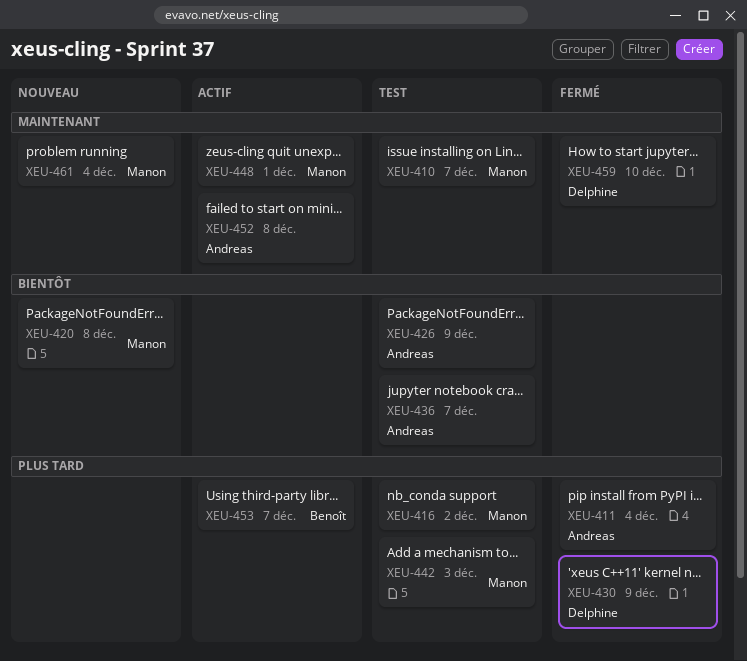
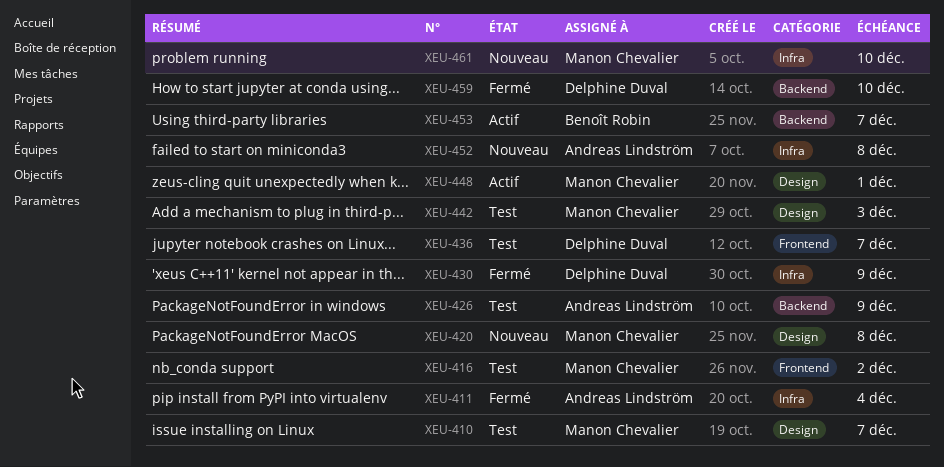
XEU-436, owner: Andreas Lindström -> Delphine Duval
XEU-452, status: Actif -> Nouveau
XEU-461, due: Dec 4 -> Dec 10

